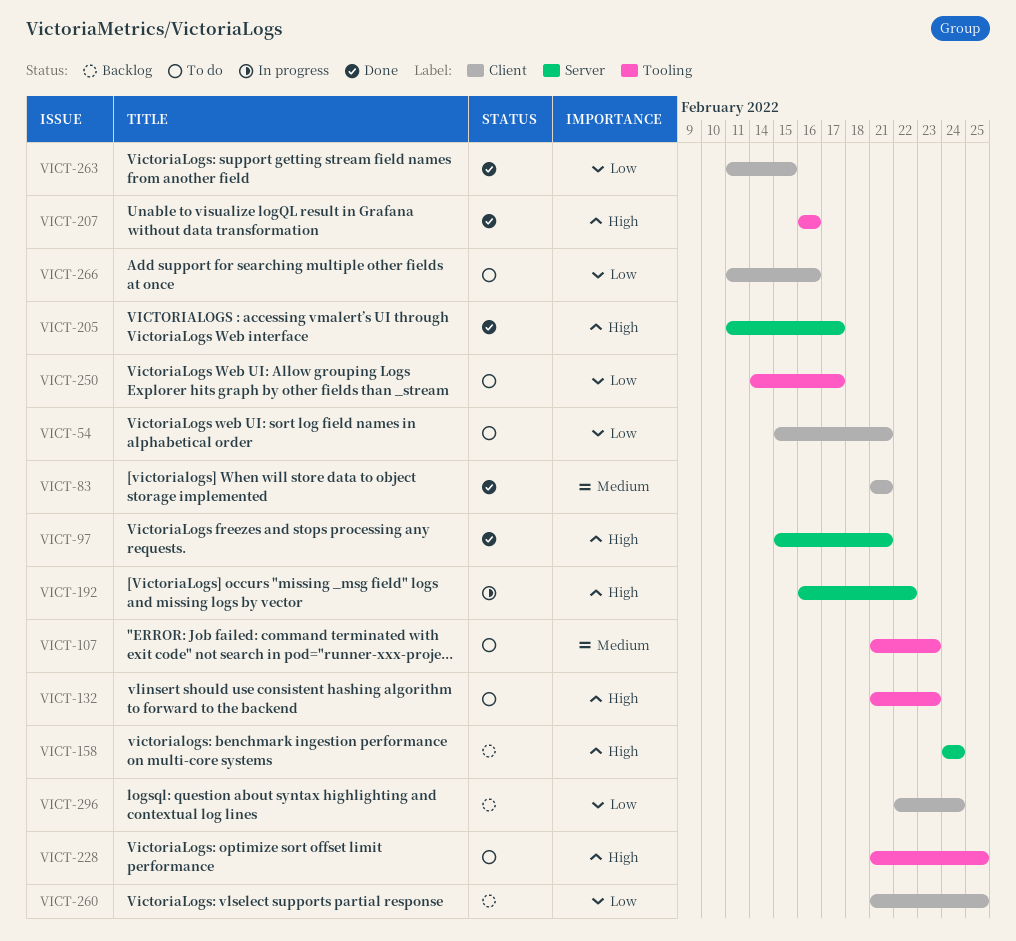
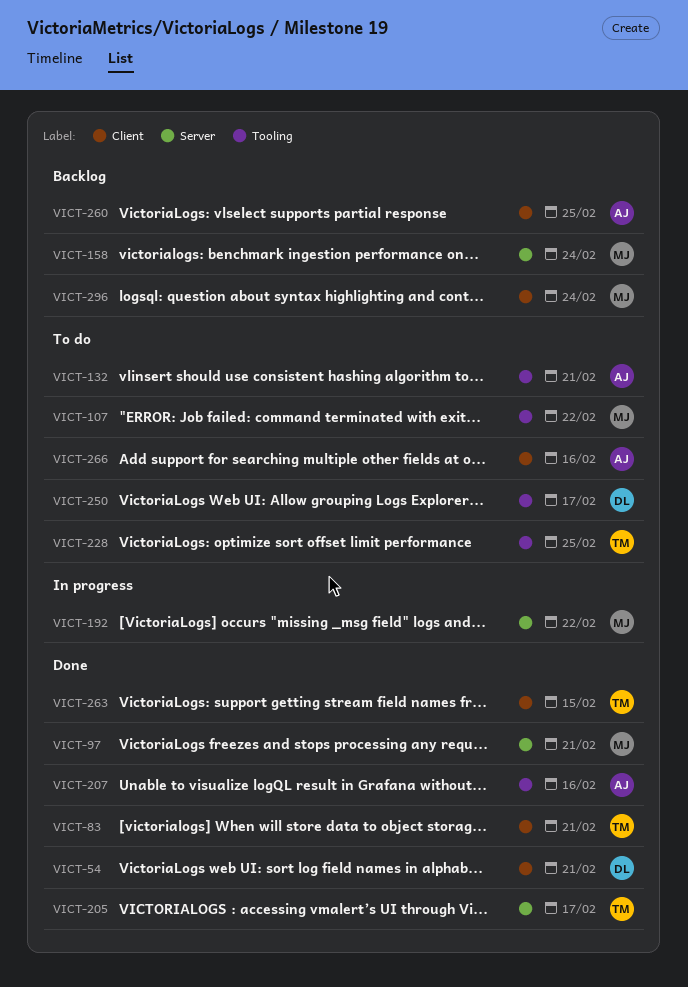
VICT-54, status: To do -> Done
VICT-107, due: Feb 23 -> Feb 22
VICT-132, due: Feb 23 -> Feb 21

